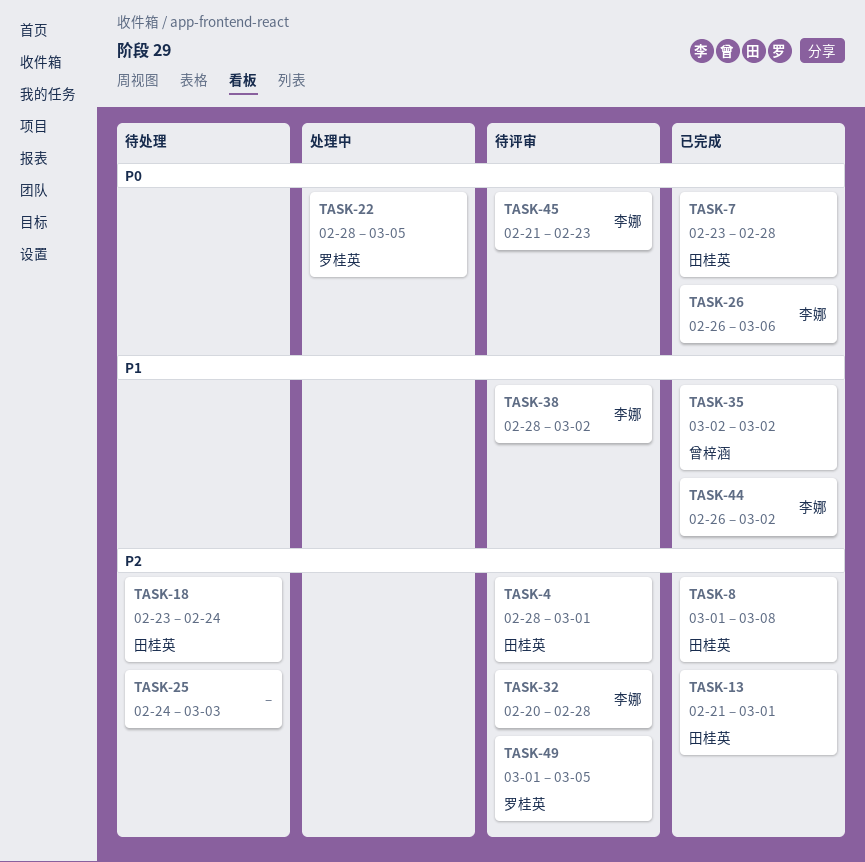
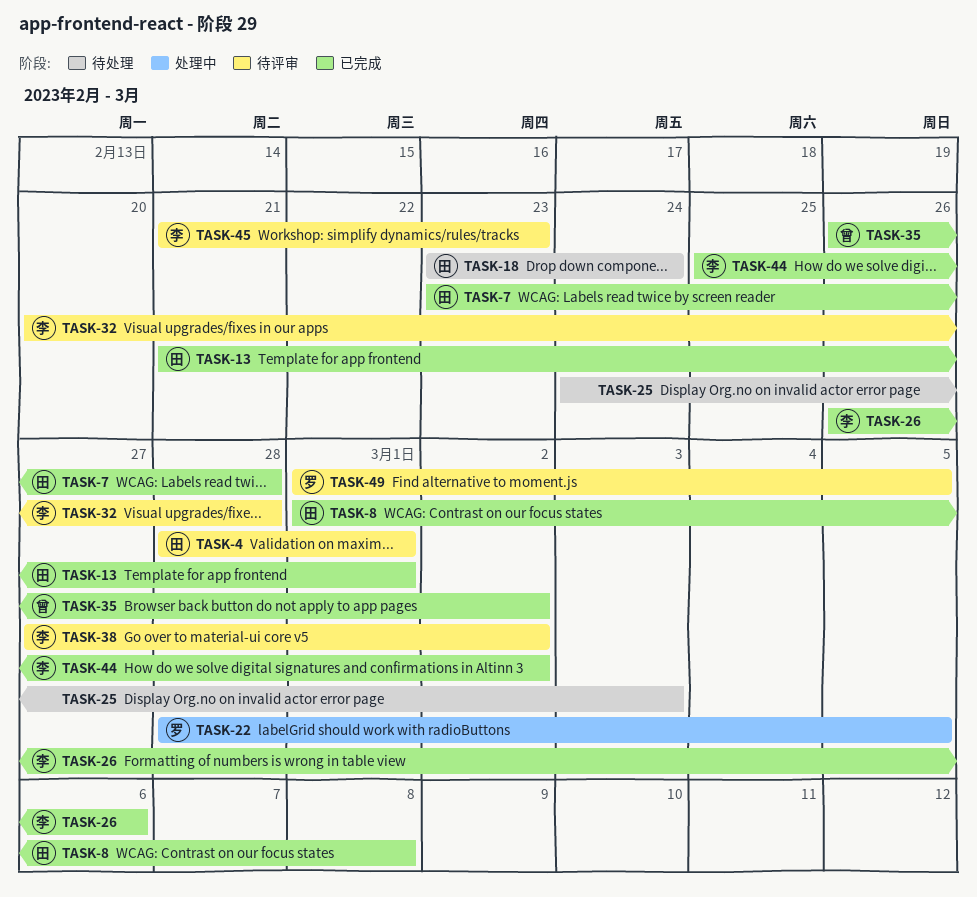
TASK-35, start: Mar 2 -> Feb 26
TASK-38, start: Feb 28 -> Feb 27
TASK-44, start: Feb 26 -> Feb 25

